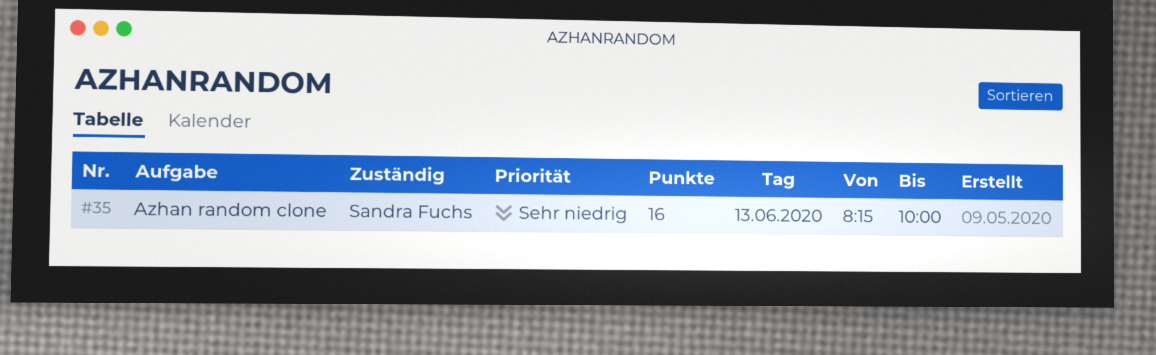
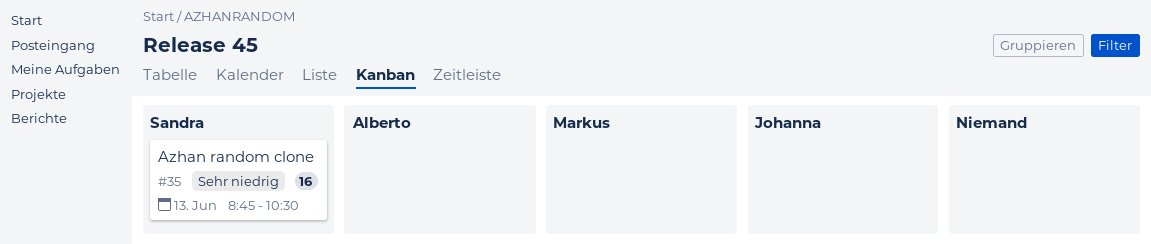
#35, begins: 08:15 -> 08:45
#35, ends: 10:00 -> 10:30

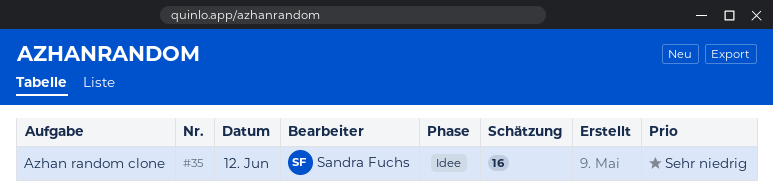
#35, day: Jun 13 -> Jun 12

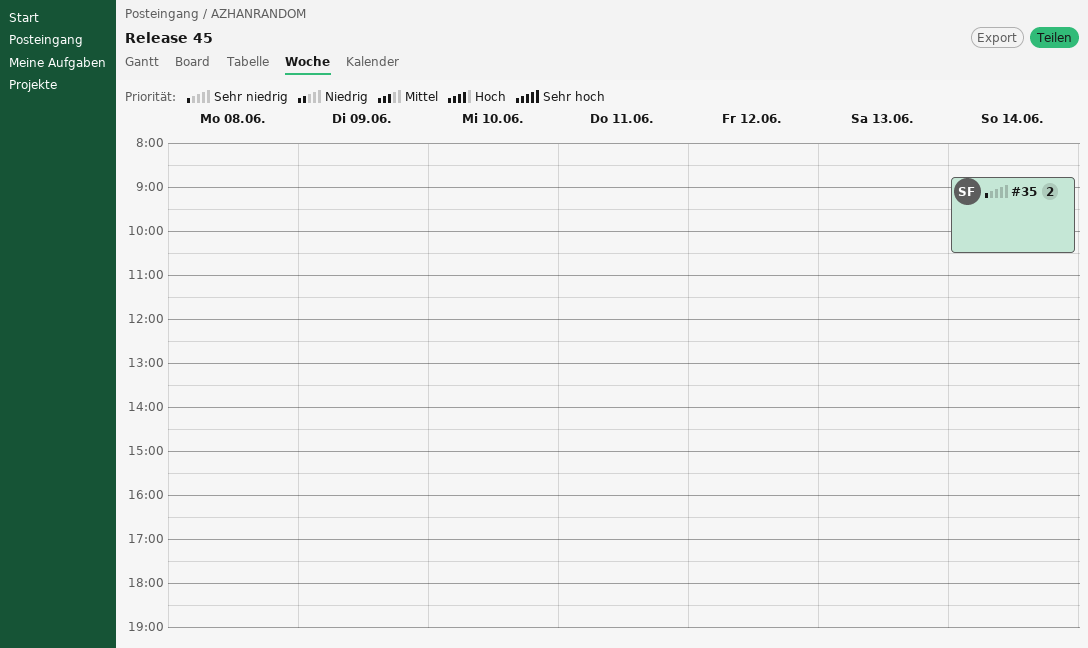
#35, estimate: 16 -> 2
#35, day: Jun 12 -> Jun 14

